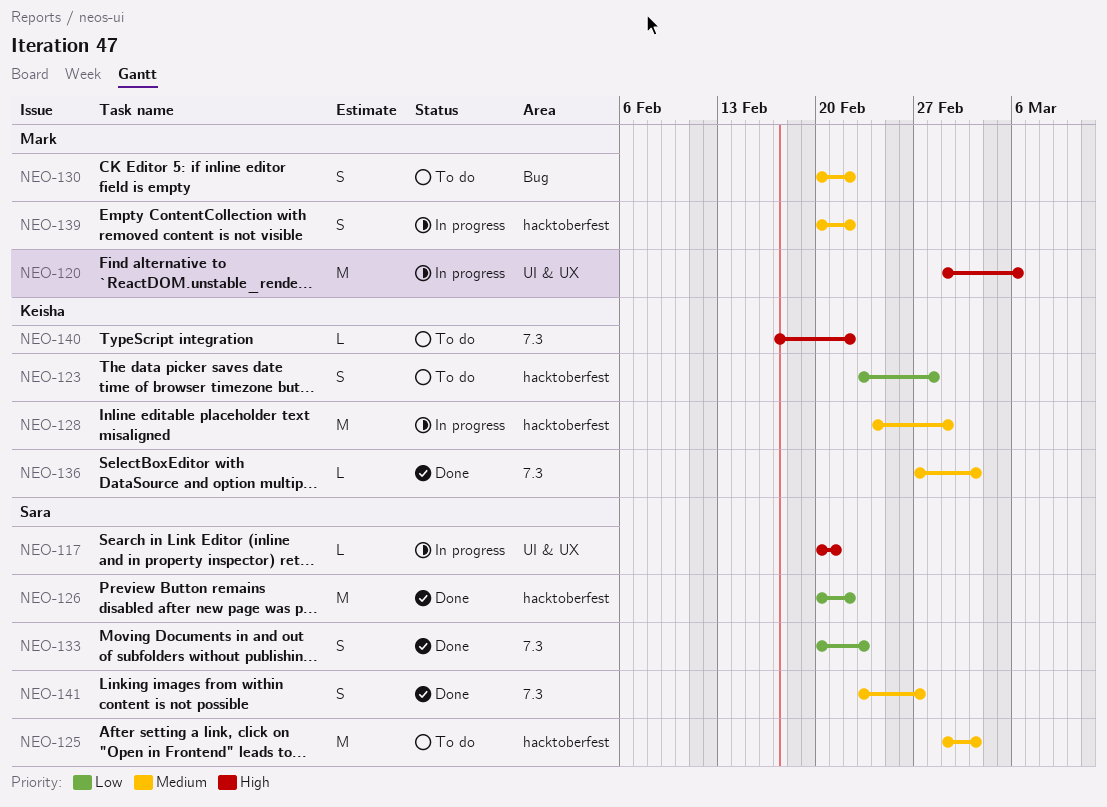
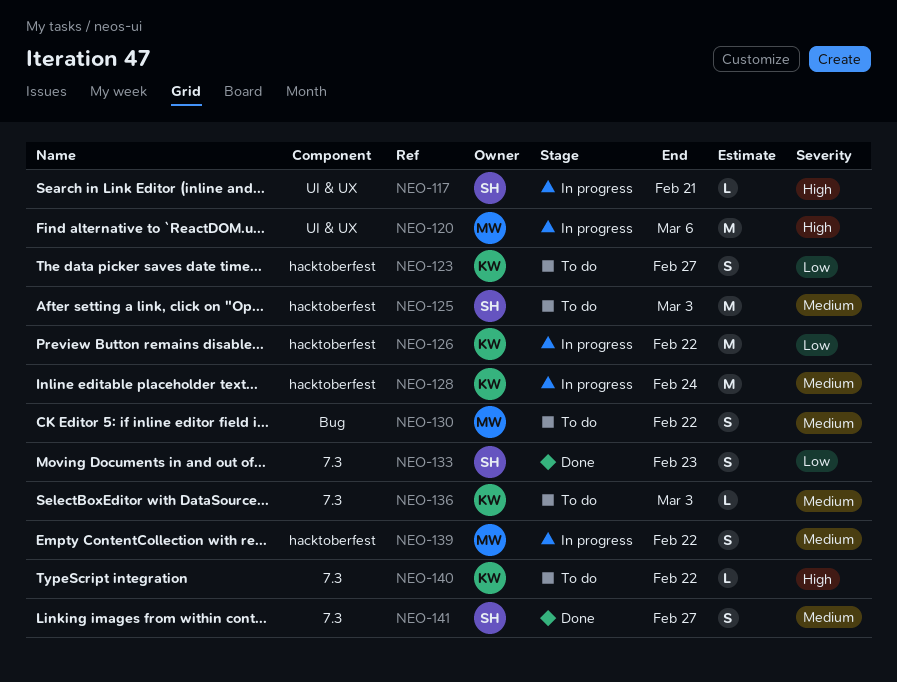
NEO-123, due: Feb 28 -> Feb 27
NEO-126, status: Done -> In progress
NEO-126, owner: Sara -> Keisha
NEO-128, due: Mar 1 -> Feb 24
NEO-136, status: Done -> To do

